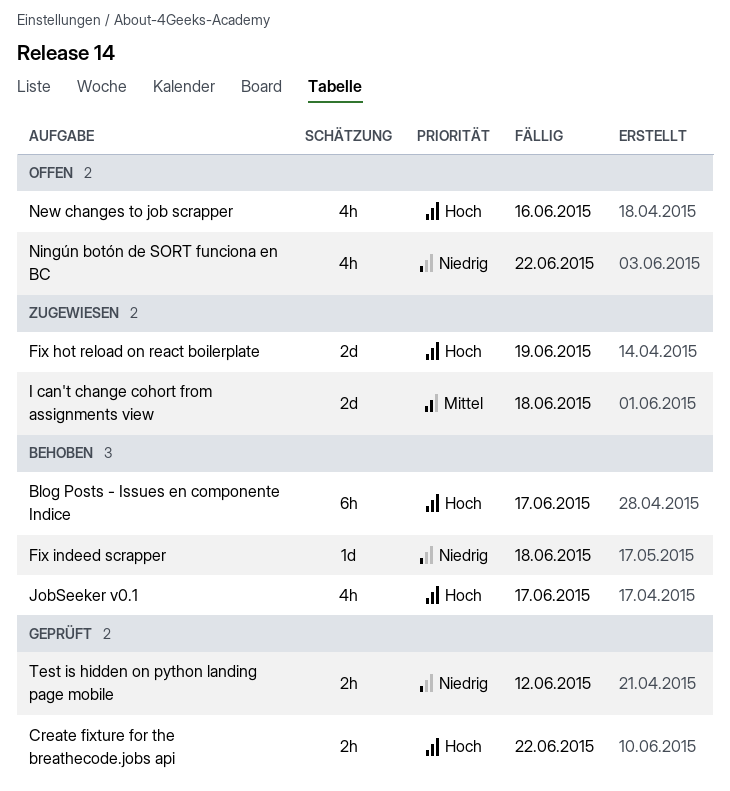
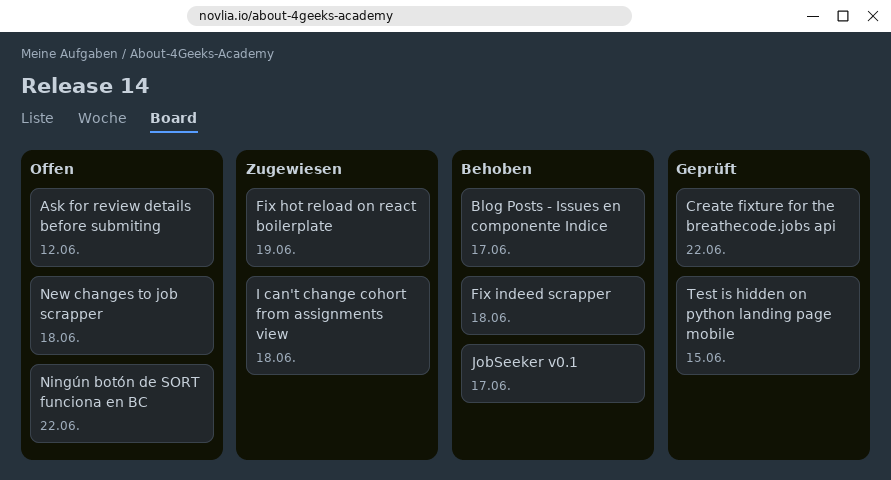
Ask for review details before submiting: none -> present
New changes to job scrapper, due: Jun 16 -> Jun 18
Test is hidden on python landing page mobile, due: Jun 12 -> Jun 15

